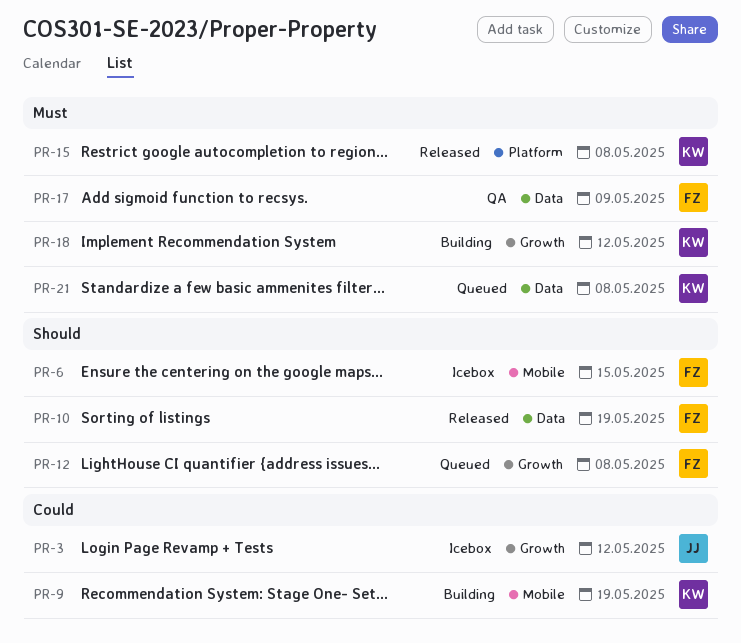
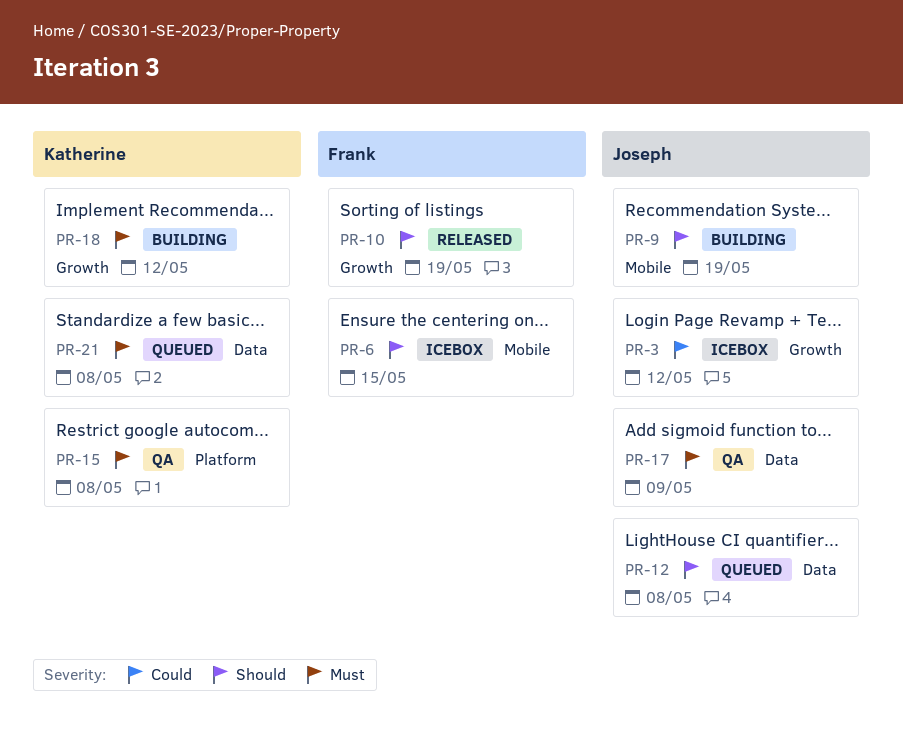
PR-9, owner: Katherine -> Joseph
PR-9, priority: Could -> Should
PR-10, label: Data -> Growth
PR-12, owner: Frank -> Joseph
PR-12, label: Growth -> Data
PR-15, status: Released -> QA
PR-17, owner: Frank -> Joseph

